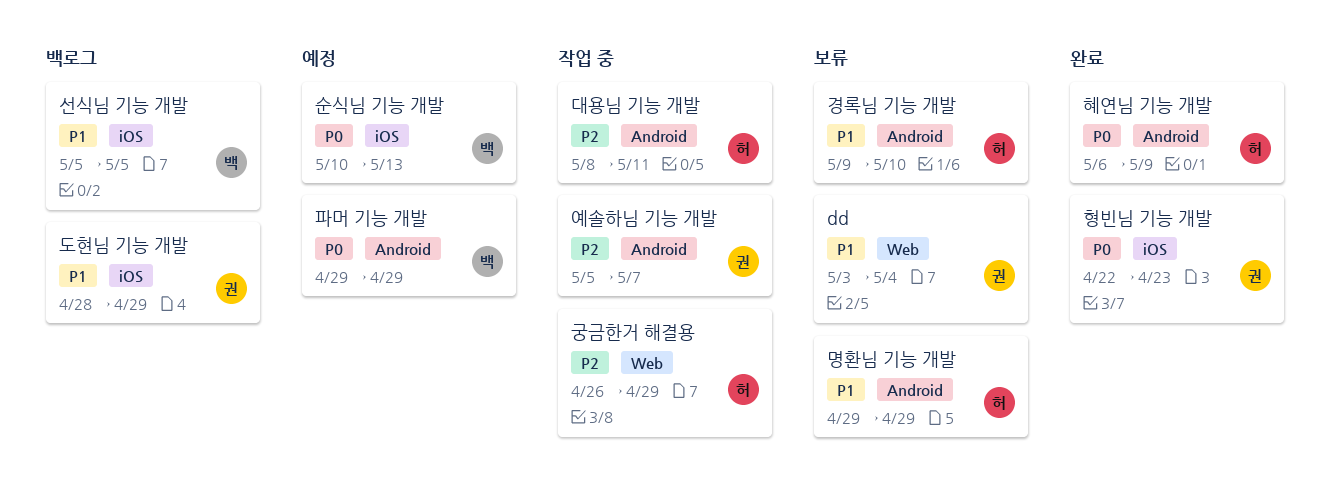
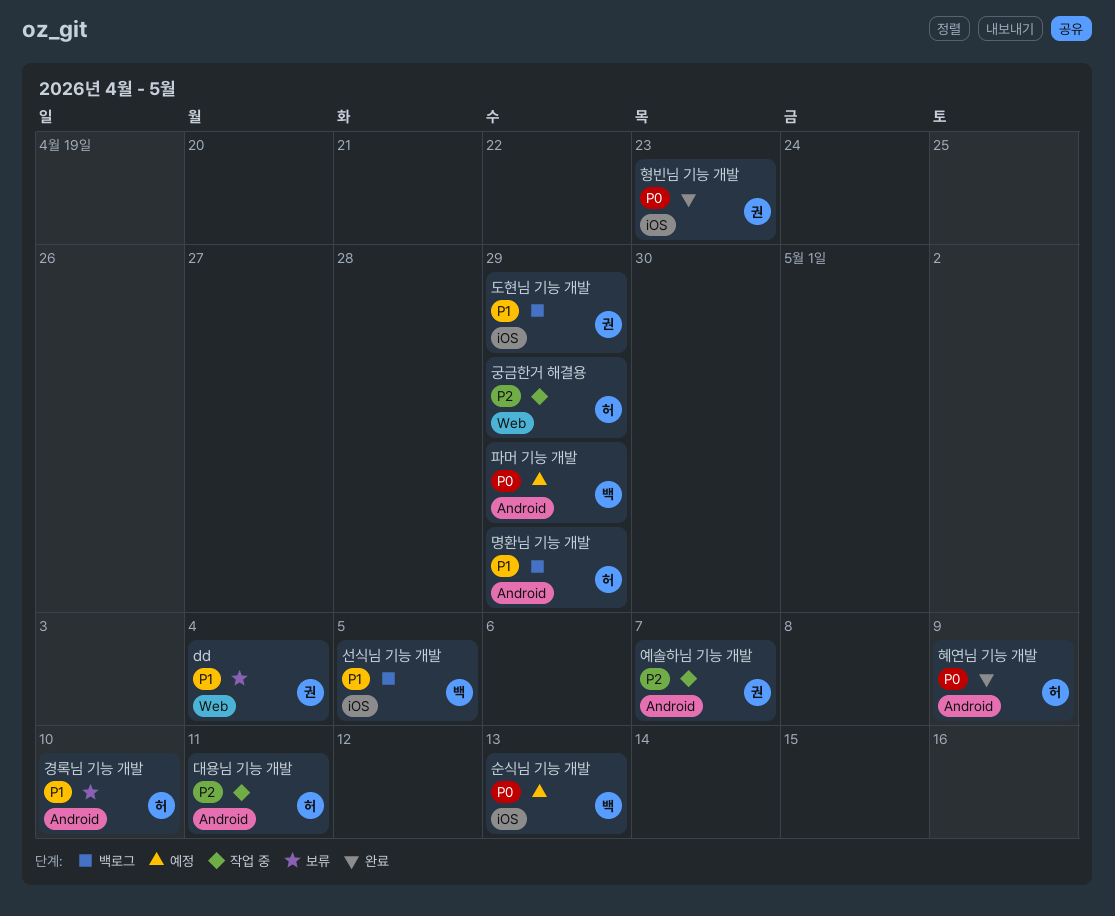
명환님 기능 개발, status: 보류 -> 백로그

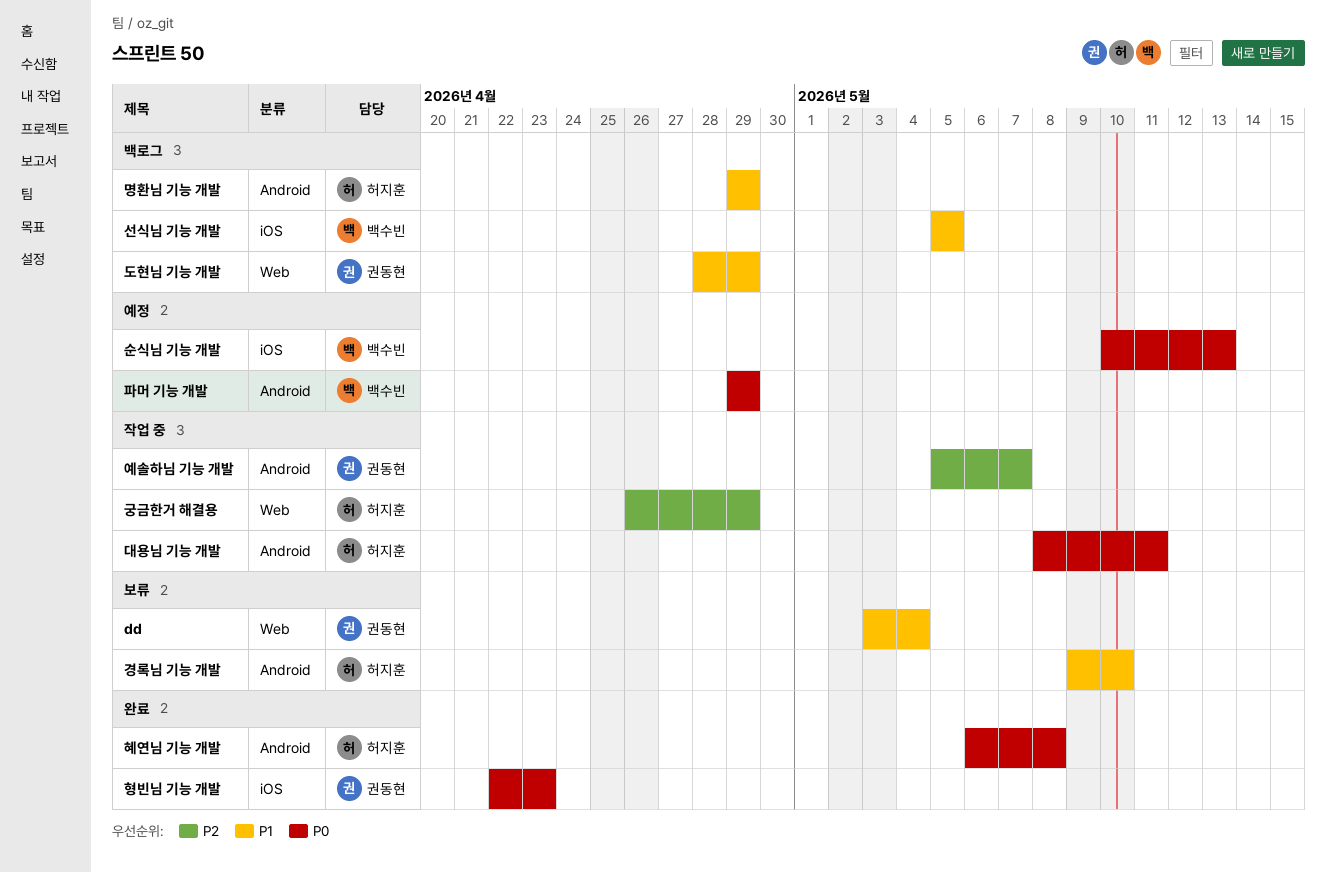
대용님 기능 개발, priority: P2 -> P0
도현님 기능 개발, label: iOS -> Web
혜연님 기능 개발, due: May 9 -> May 8

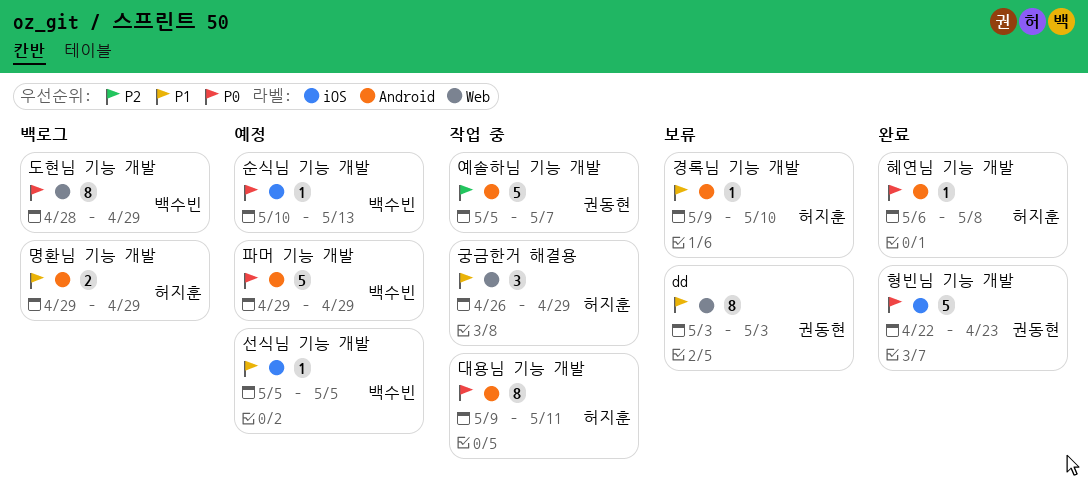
dd, due: May 4 -> May 3
궁금한거 해결용, priority: P2 -> P1
대용님 기능 개발, start: May 8 -> May 9
도현님 기능 개발, owner: 권동현 -> 백수빈
도현님 기능 개발, priority: P1 -> P0
선식님 기능 개발, status: 백로그 -> 예정

